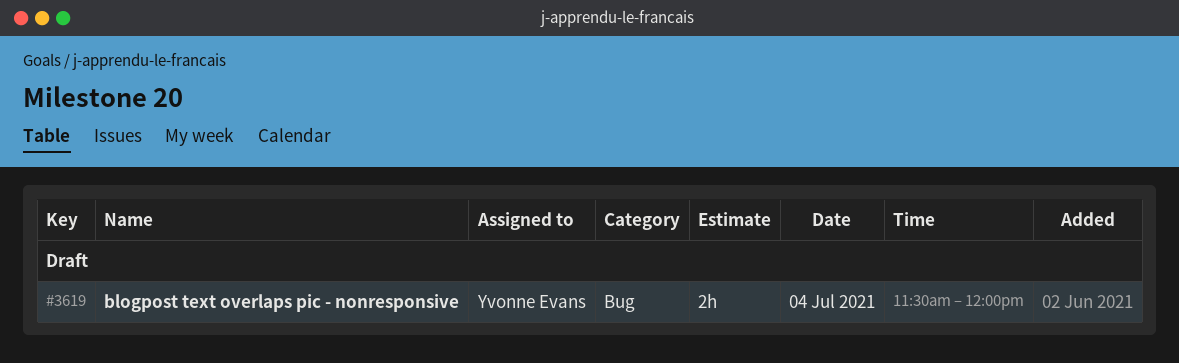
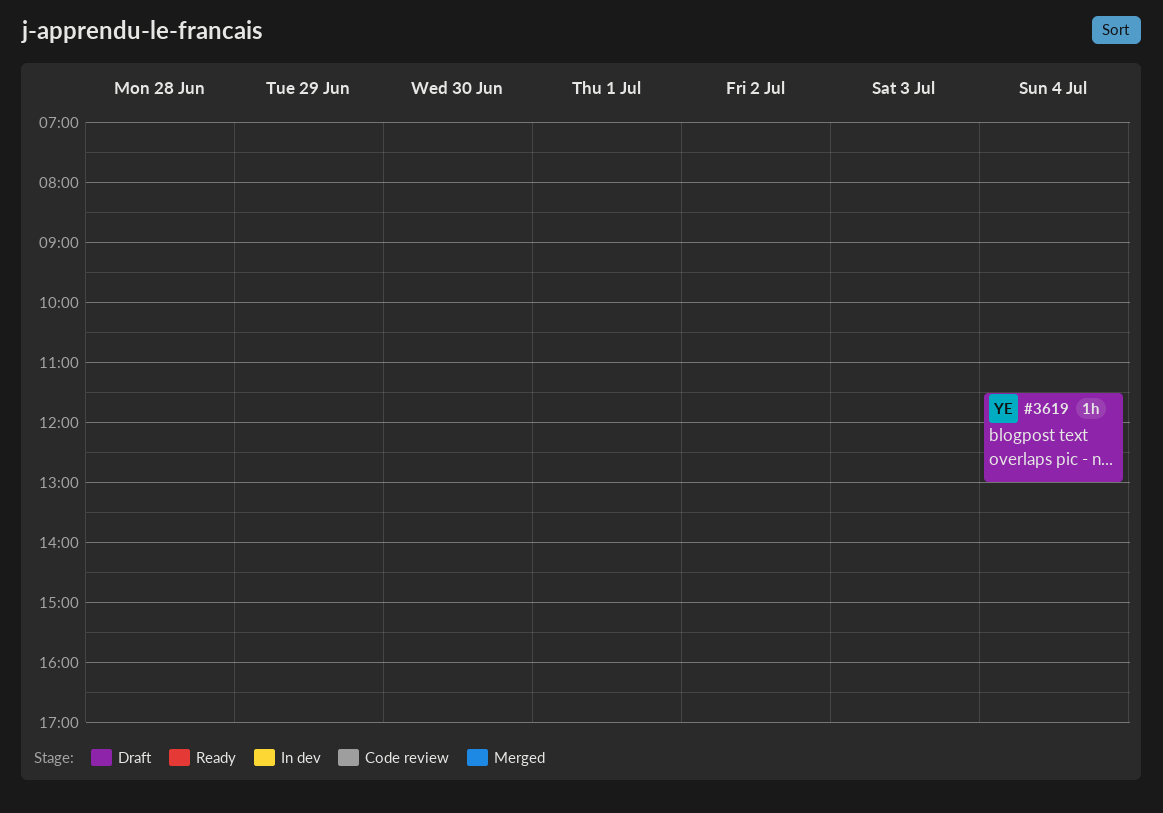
#3619, estimate: 2h -> 1h
#3619, ends: 12:00 -> 13:00

